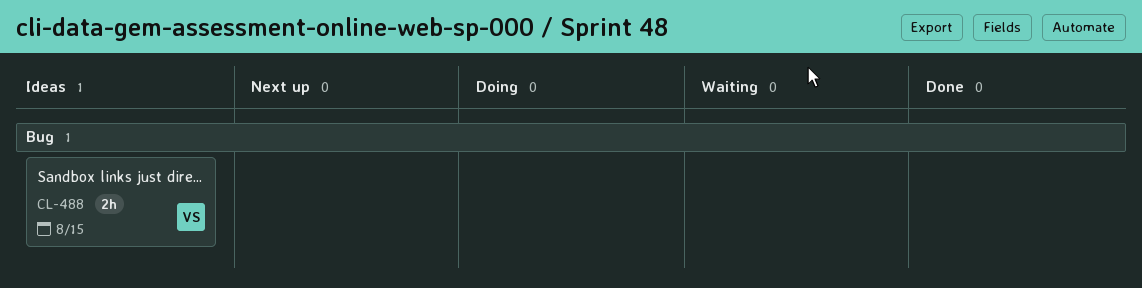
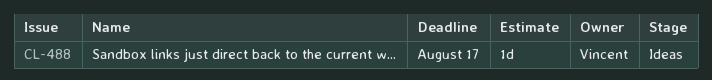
CL-488, estimate: 2h -> 1d
CL-488, due: Aug 15 -> Aug 17

